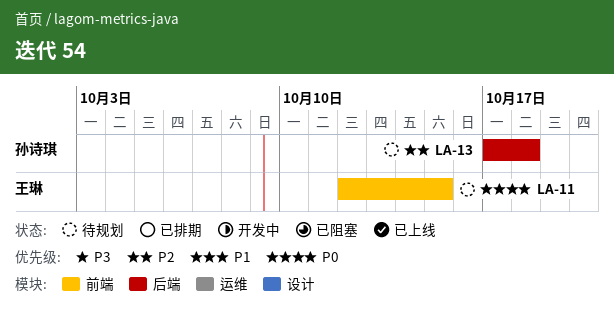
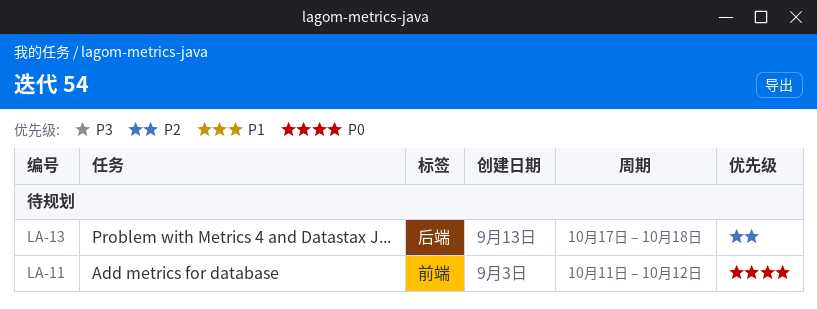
LA-11, start: Oct 12 -> Oct 11
LA-11, due: Oct 15 -> Oct 12

